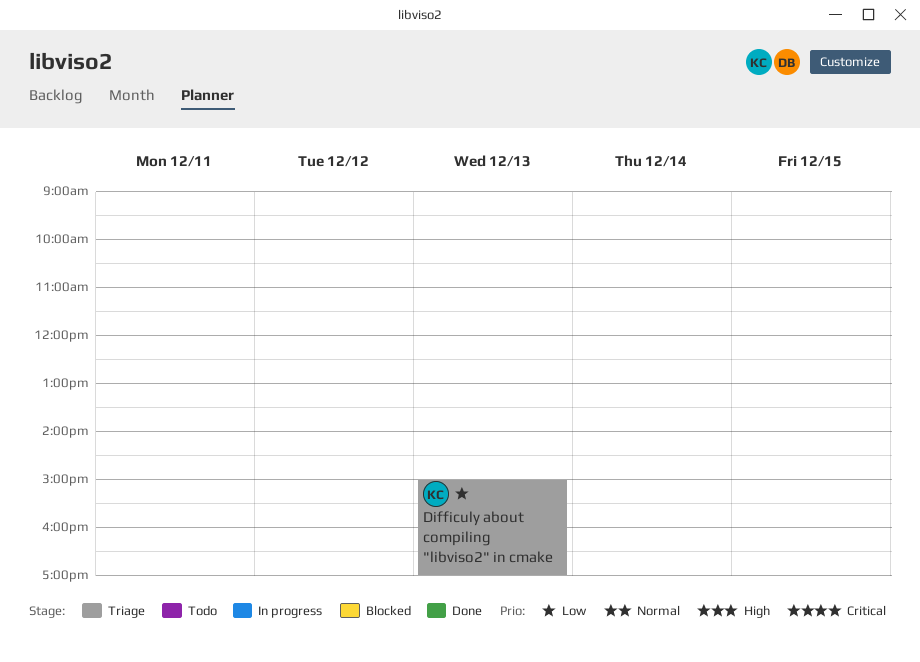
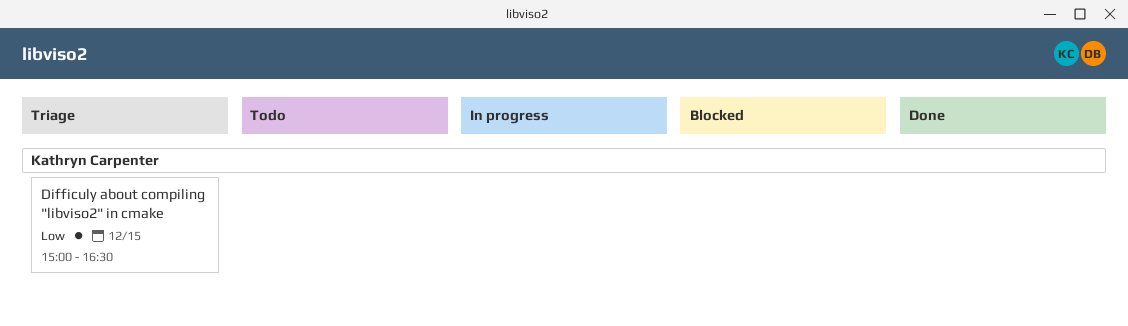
Difficuly about compiling "libviso2" in cmake, day: Dec 13 -> Dec 15
Difficuly about compiling "libviso2" in cmake, ends: 17:00 -> 16:30

